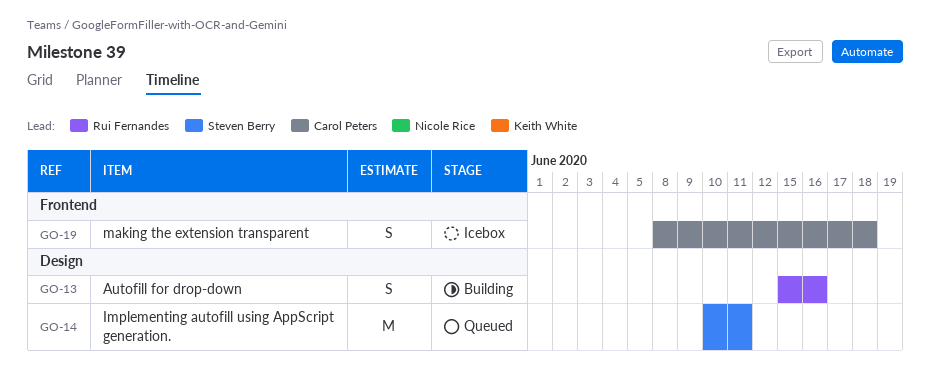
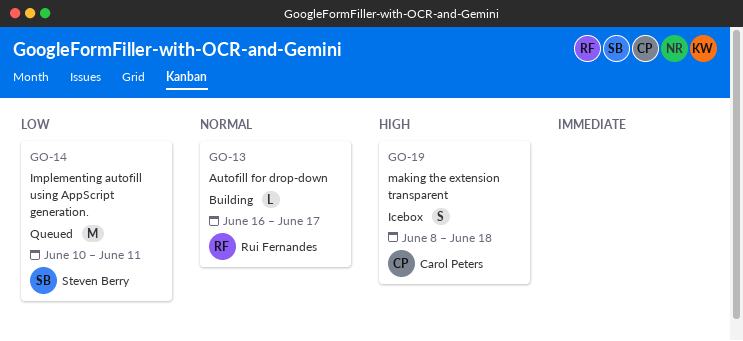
GO-13, estimate: S -> L
GO-13, start: Jun 15 -> Jun 16
GO-13, due: Jun 16 -> Jun 17

